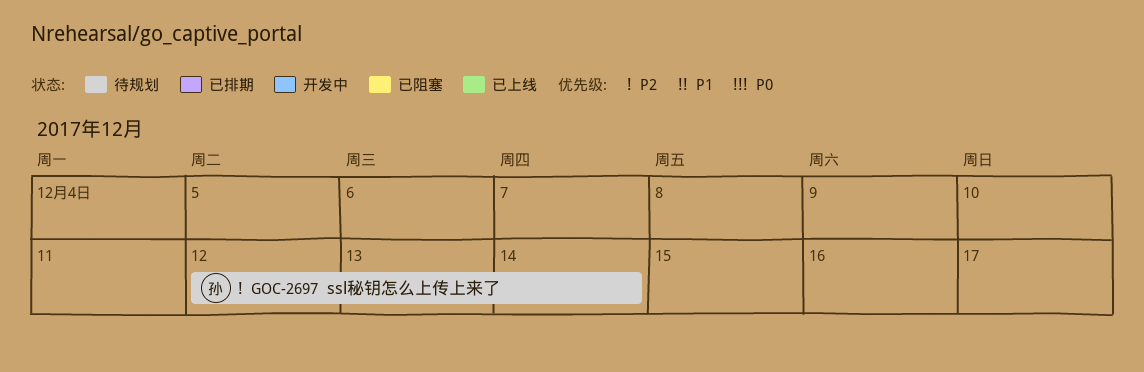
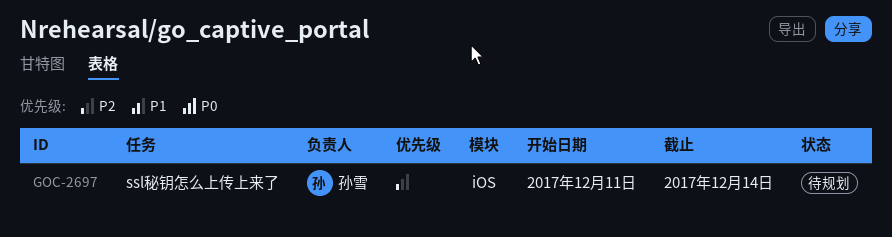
GOC-2697, start: Dec 12 -> Dec 11

